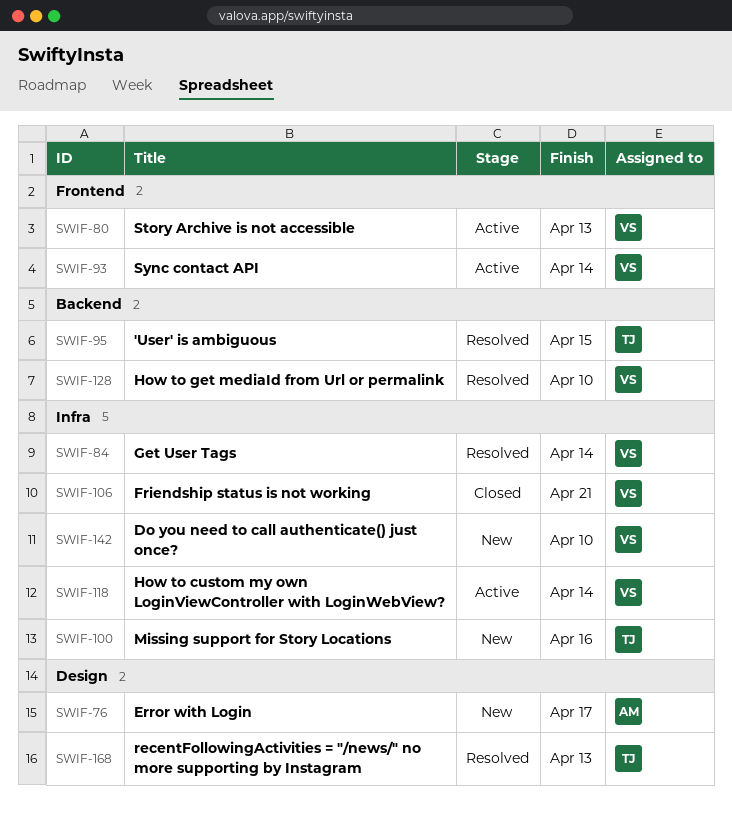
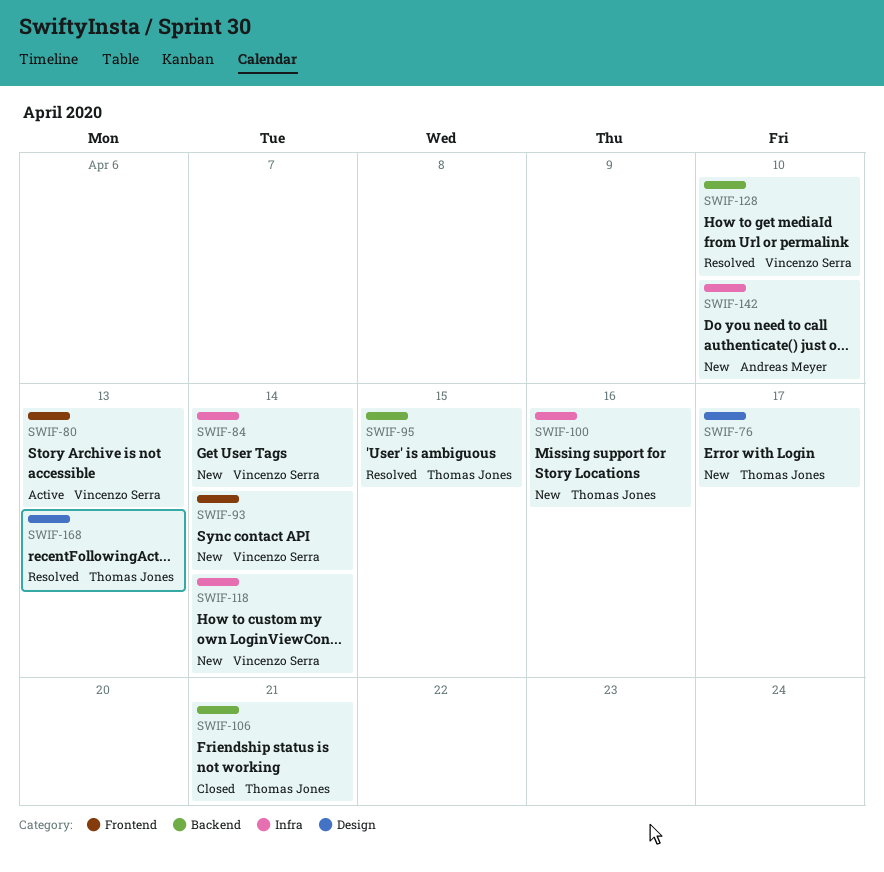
SWIF-76, owner: Andreas Meyer -> Thomas Jones
SWIF-84, status: Resolved -> New
SWIF-93, status: Active -> New
SWIF-106, owner: Vincenzo Serra -> Thomas Jones
SWIF-106, label: Infra -> Backend
SWIF-118, status: Active -> New
SWIF-142, owner: Vincenzo Serra -> Andreas Meyer

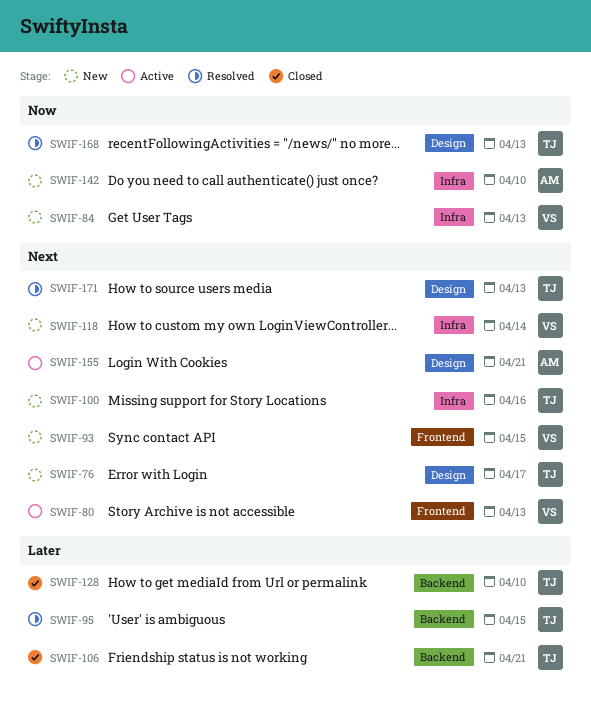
SWIF-84, due: Apr 14 -> Apr 13
SWIF-93, due: Apr 14 -> Apr 15
SWIF-128, status: Resolved -> Closed
SWIF-128, owner: Vincenzo Serra -> Thomas Jones
SWIF-155: none -> present
SWIF-171: none -> present

